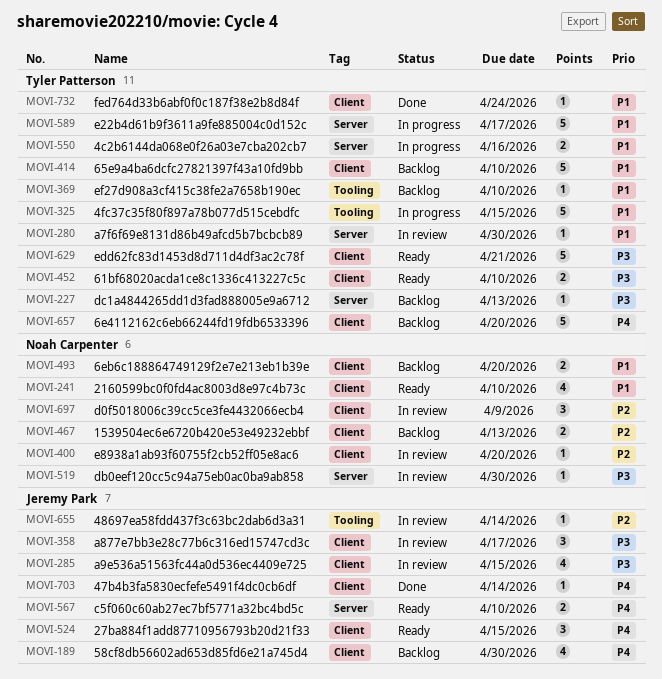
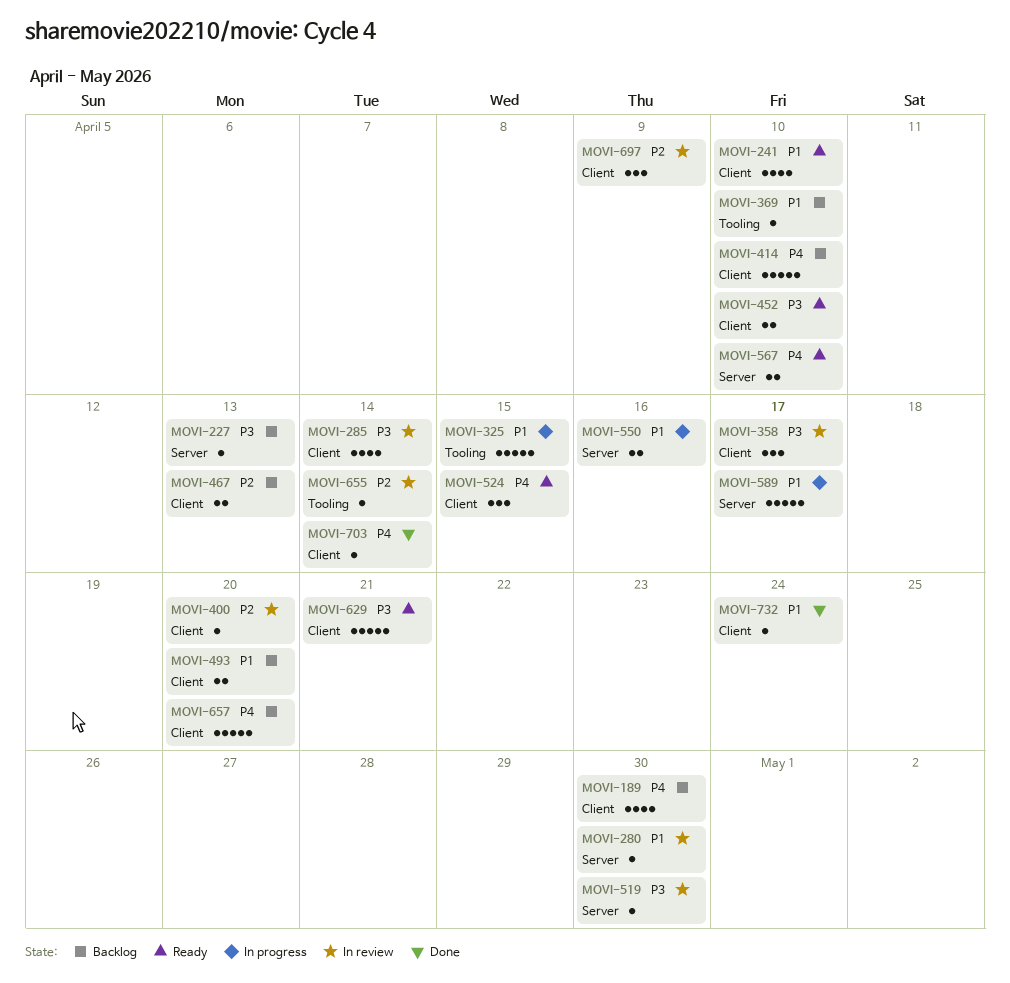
MOVI-285, due: Apr 15 -> Apr 14
MOVI-414, priority: P1 -> P4

